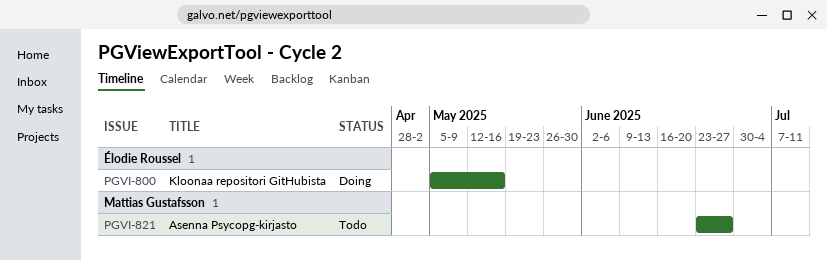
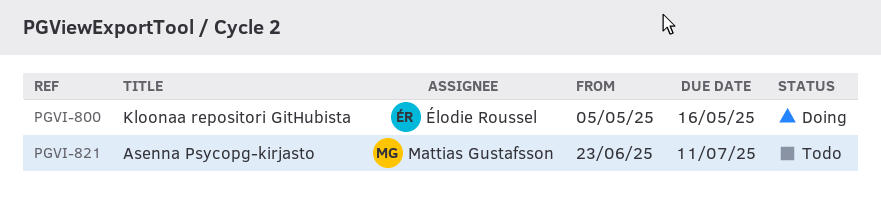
PGVI-821, due: Jun 27 -> Jul 11

